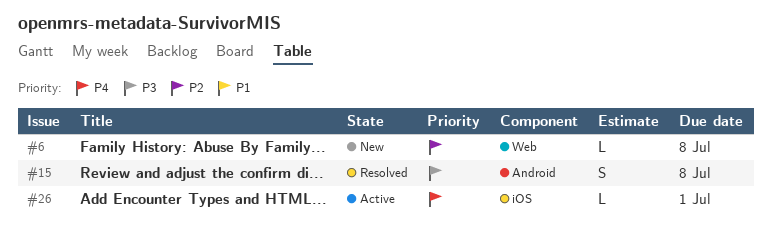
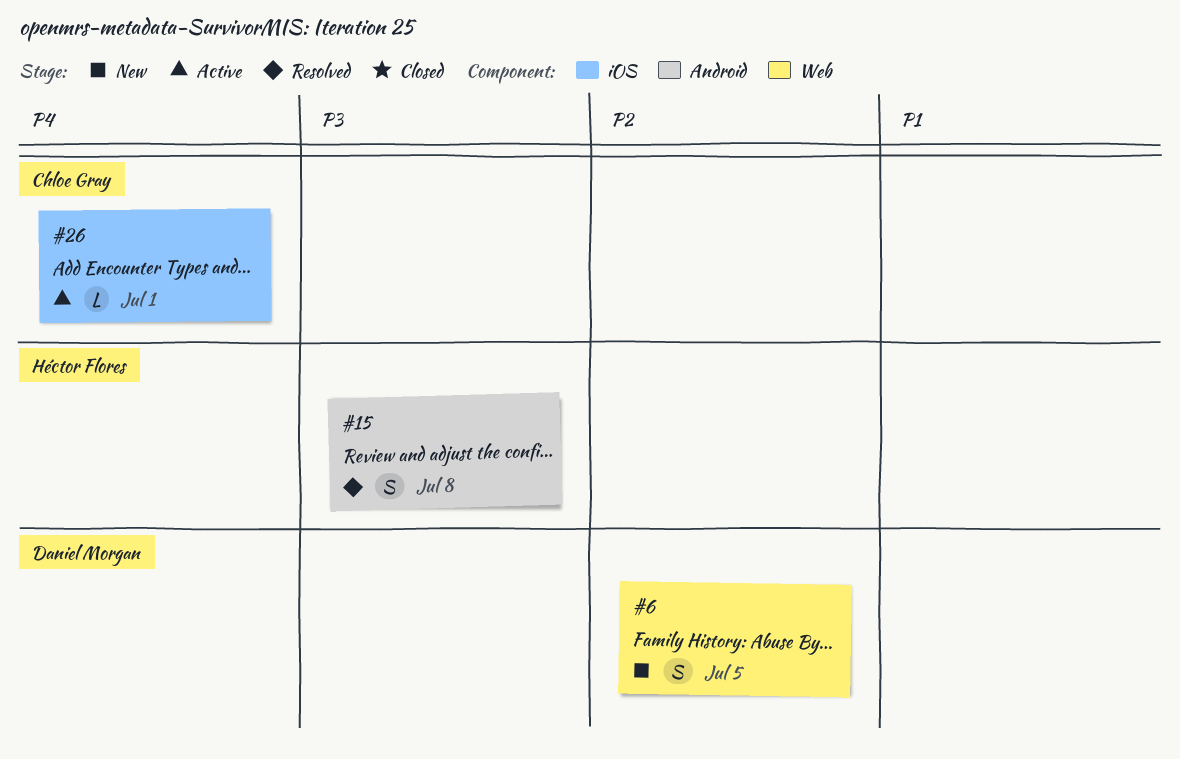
#6, estimate: L -> S
#6, due: Jul 8 -> Jul 5

